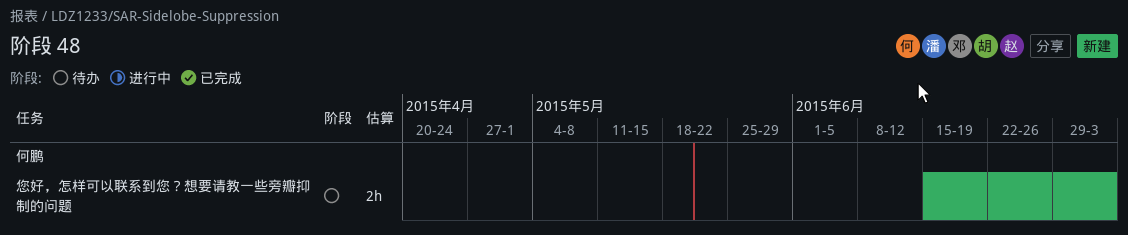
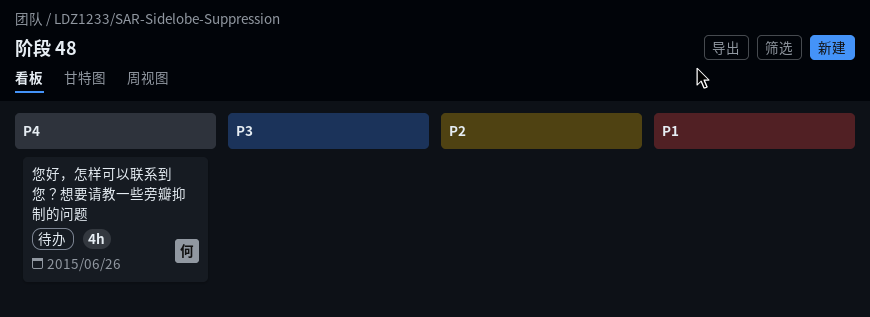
您好，怎样可以联系到您？想要请教一些旁瓣抑制的问题, estimate: 2h -> 4h
您好，怎样可以联系到您？想要请教一些旁瓣抑制的问题, due: Jul 3 -> Jun 26

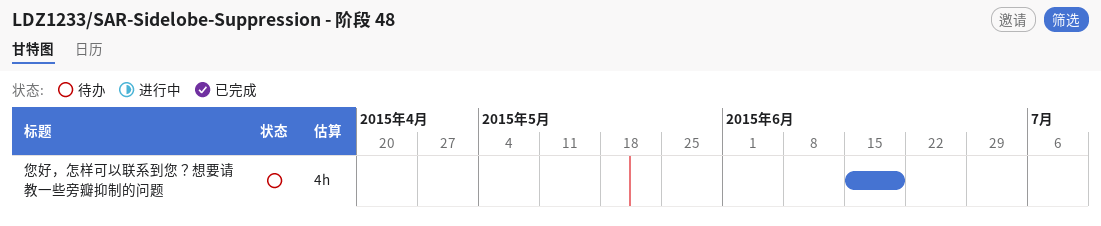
您好，怎样可以联系到您？想要请教一些旁瓣抑制的问题, due: Jun 26 -> Jun 19

